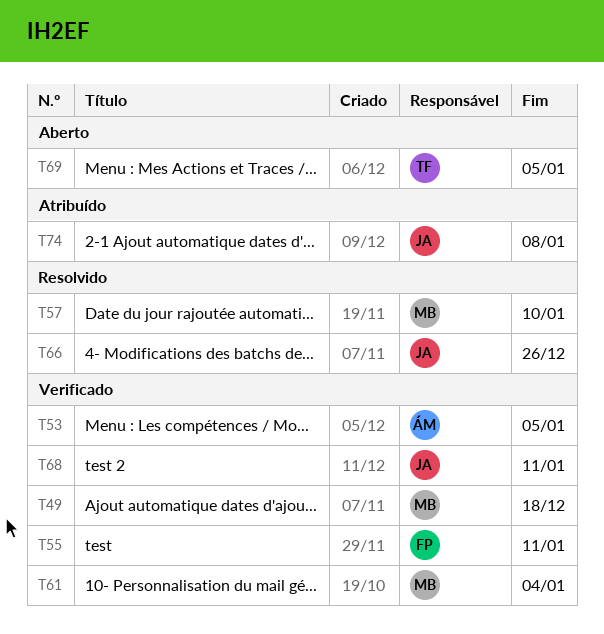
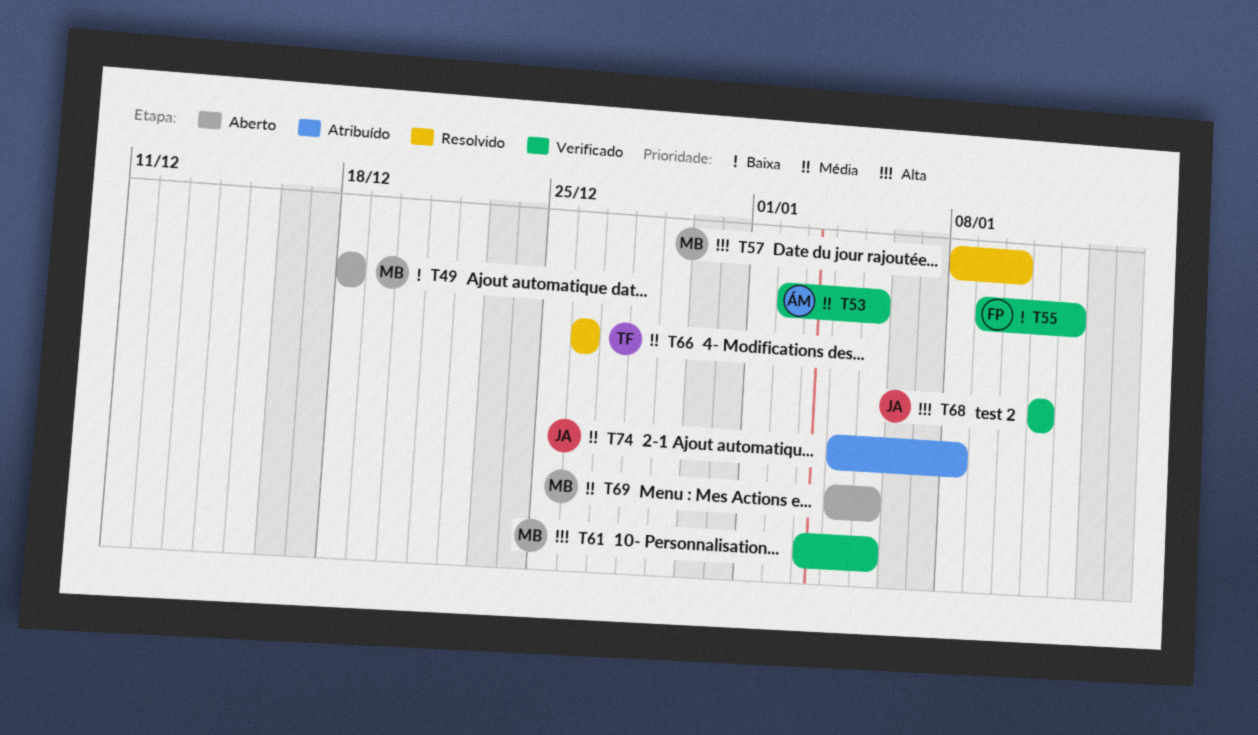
T49, status: Verificado -> Aberto
T55, due: Jan 11 -> Jan 12
T61, due: Jan 4 -> Jan 5
T66, owner: JA -> TF
T69, owner: TF -> MB

